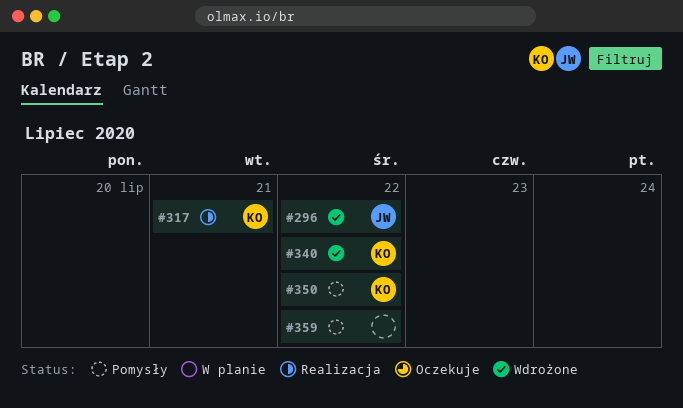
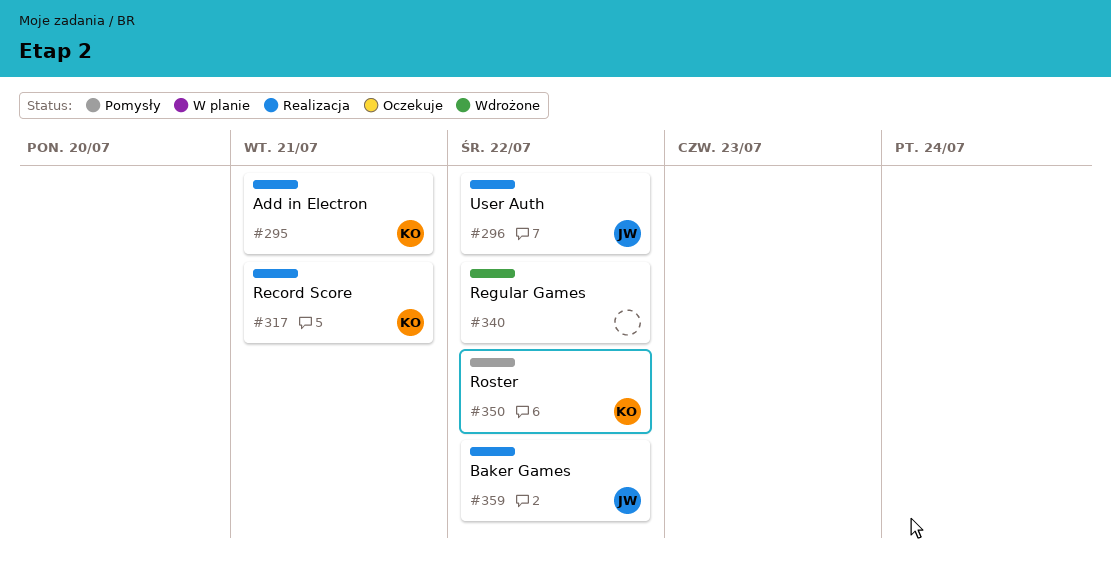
#295: none -> present
#296, status: Wdrożone -> Realizacja
#340, owner: KO -> none
#359, status: Pomysły -> Realizacja
#359, owner: none -> JW

